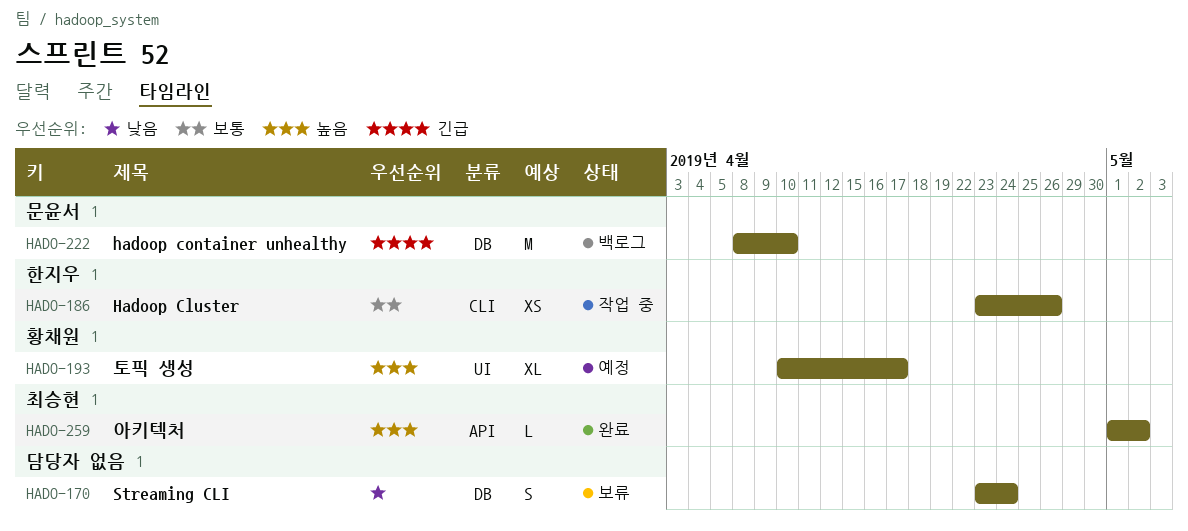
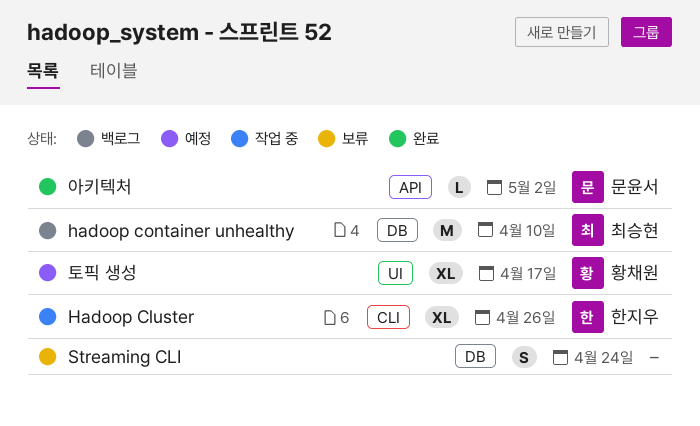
Hadoop Cluster, estimate: XS -> XL
hadoop container unhealthy, owner: 문윤서 -> 최승현
아키텍처, owner: 최승현 -> 문윤서

